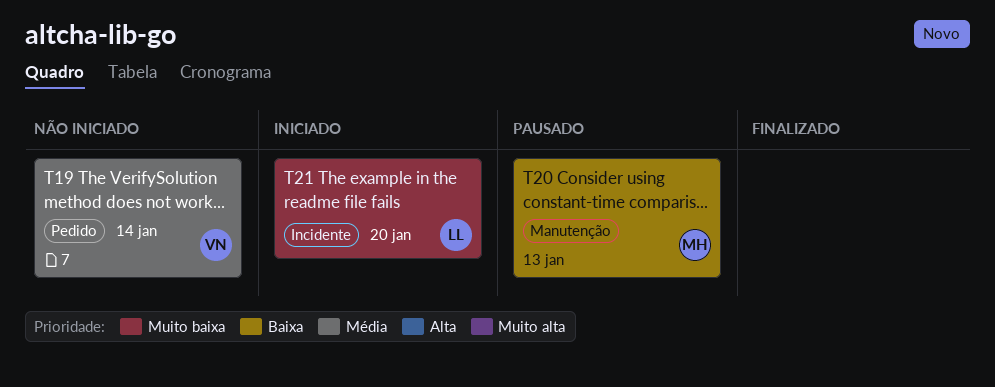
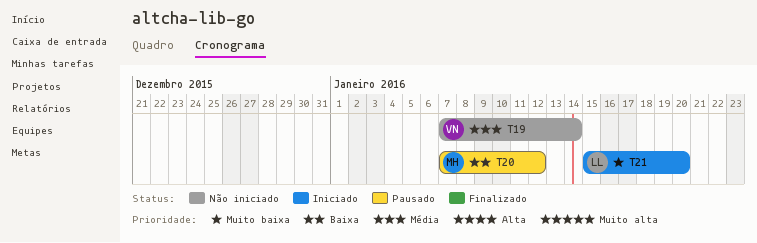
T20, due: Jan 13 -> Jan 12

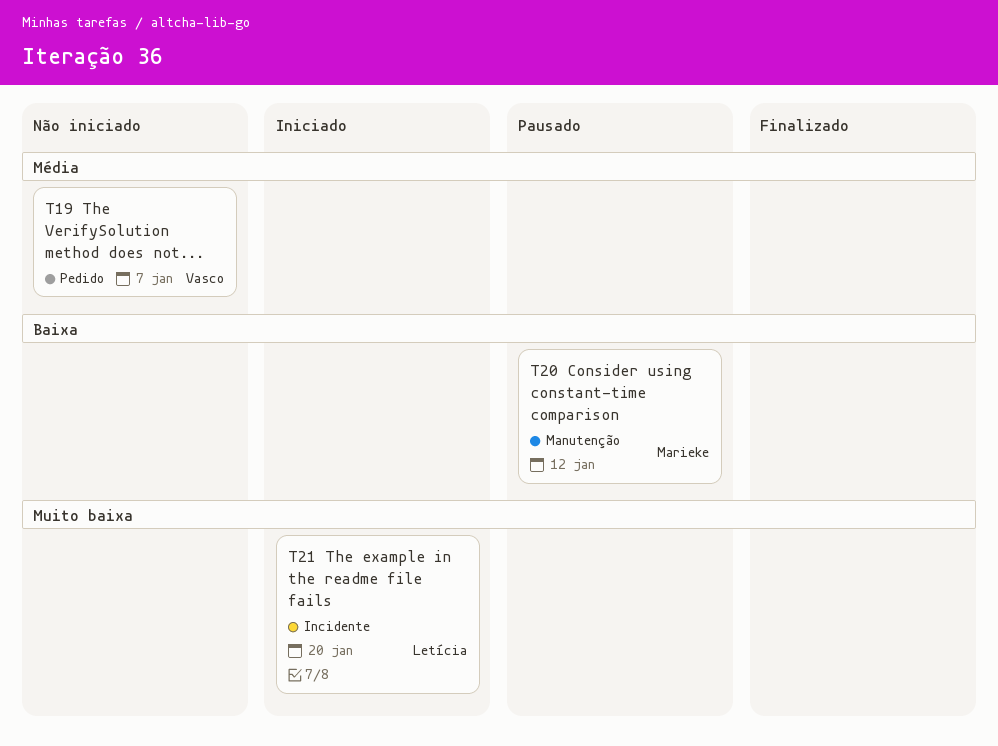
T19, due: Jan 14 -> Jan 7

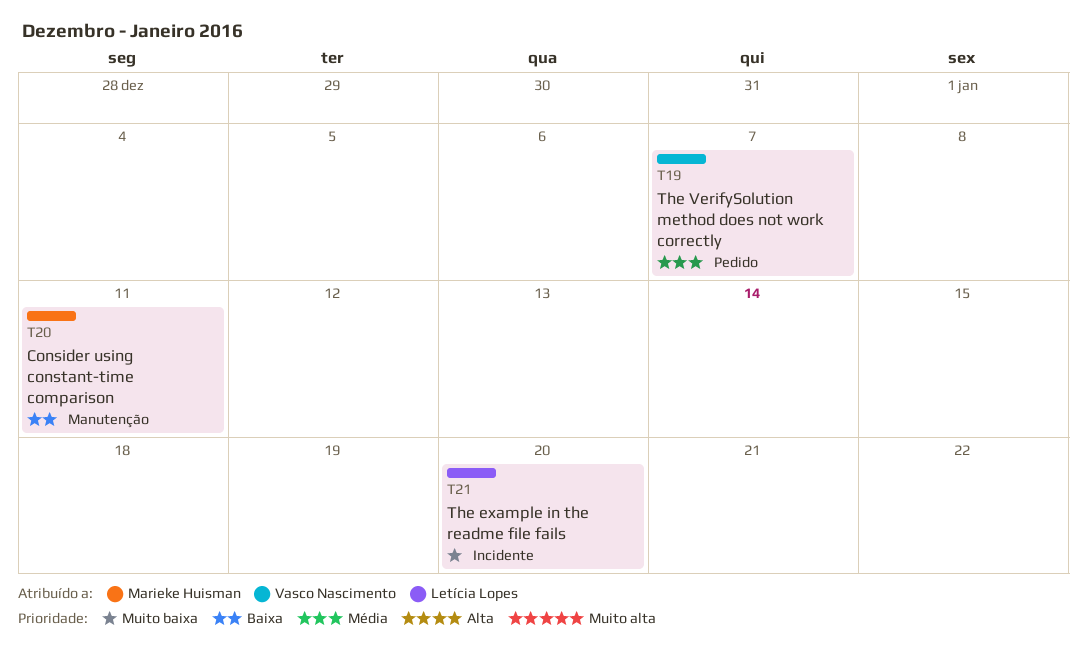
T20, due: Jan 12 -> Jan 11

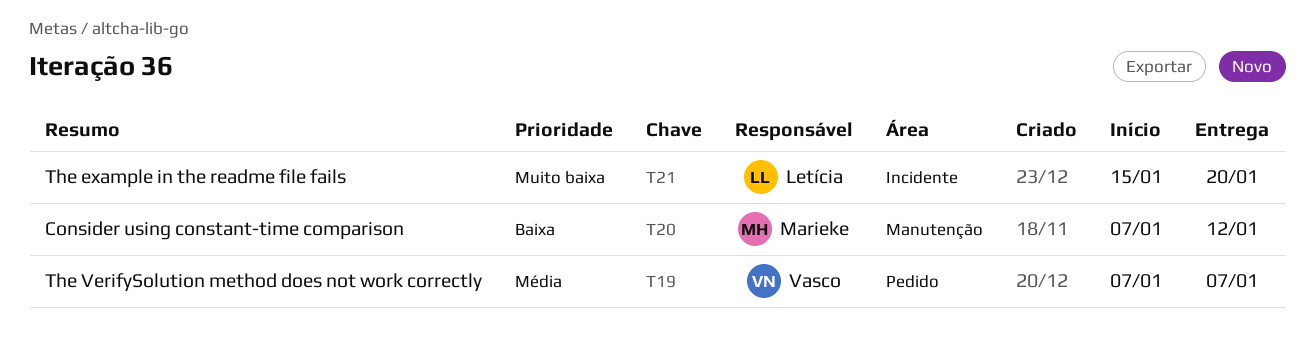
T20, due: Jan 11 -> Jan 12

